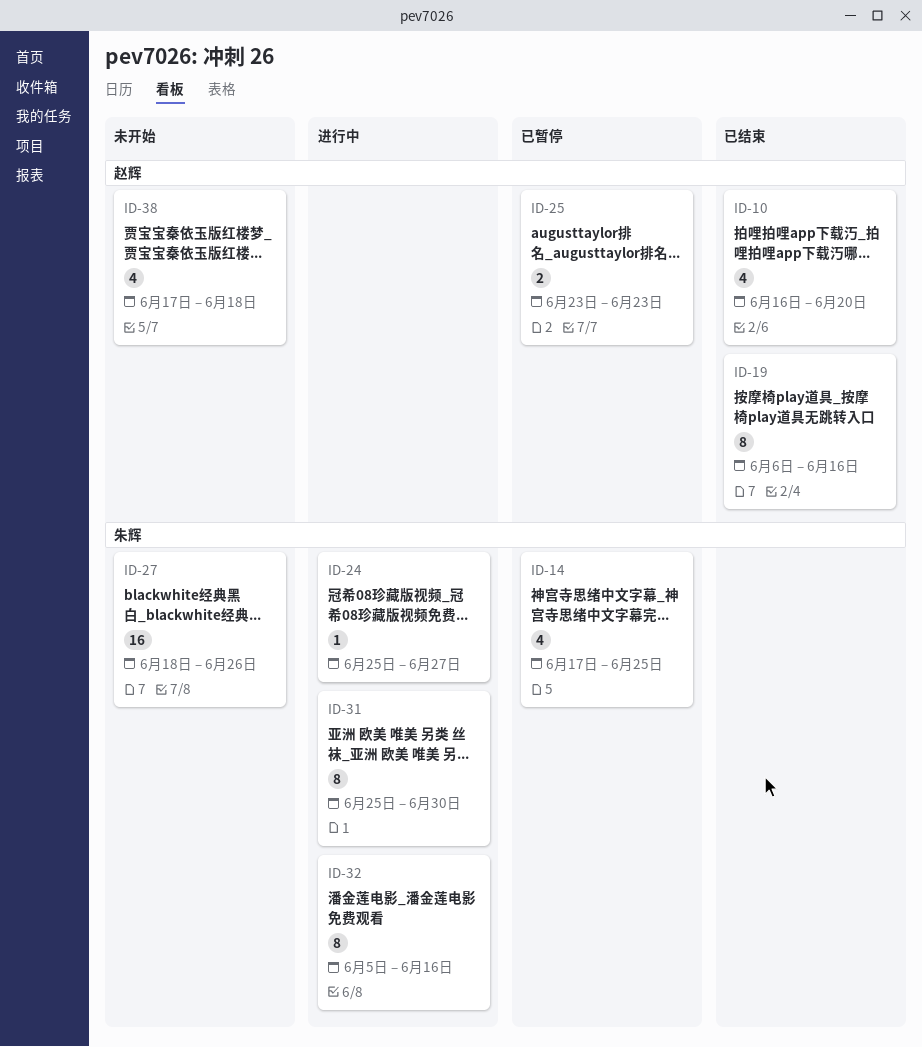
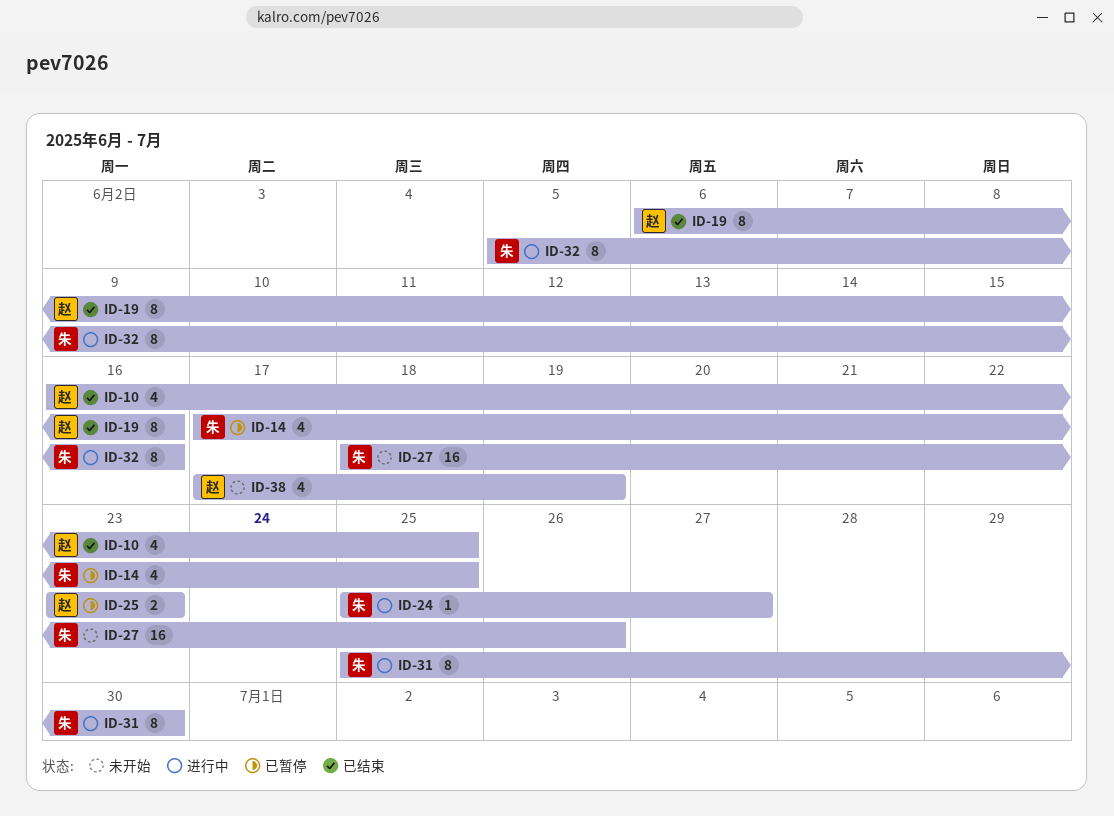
ID-10, due: Jun 20 -> Jun 25
ID-38, due: Jun 18 -> Jun 19

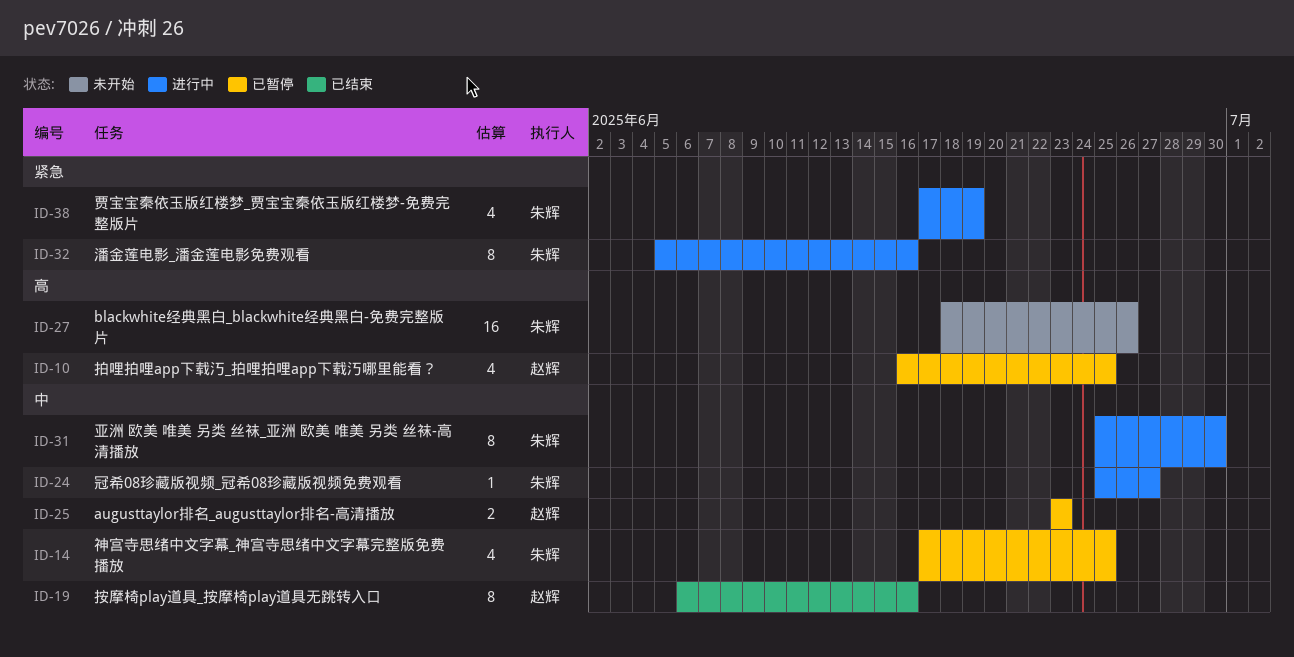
ID-10, status: 已结束 -> 已暂停
ID-38, status: 未开始 -> 进行中
ID-38, owner: 赵辉 -> 朱辉

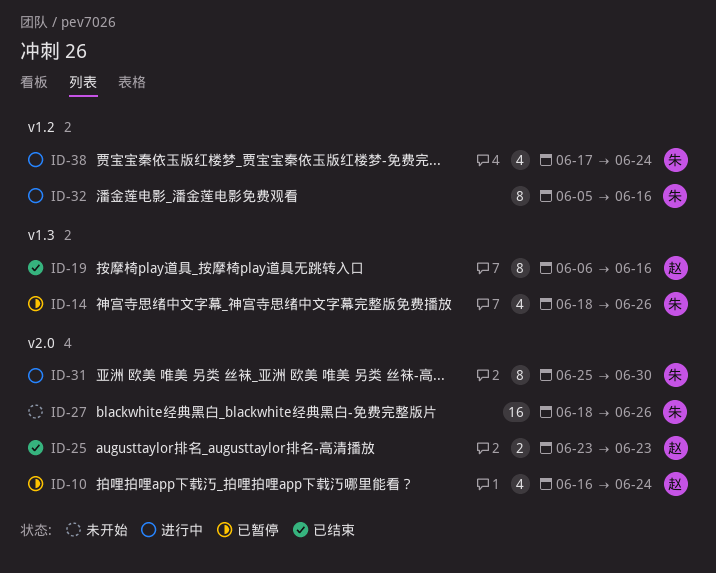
ID-10, due: Jun 25 -> Jun 24
ID-14, start: Jun 17 -> Jun 18
ID-14, due: Jun 25 -> Jun 26
ID-24: present -> none
ID-25, status: 已暂停 -> 已结束
ID-38, due: Jun 19 -> Jun 24

